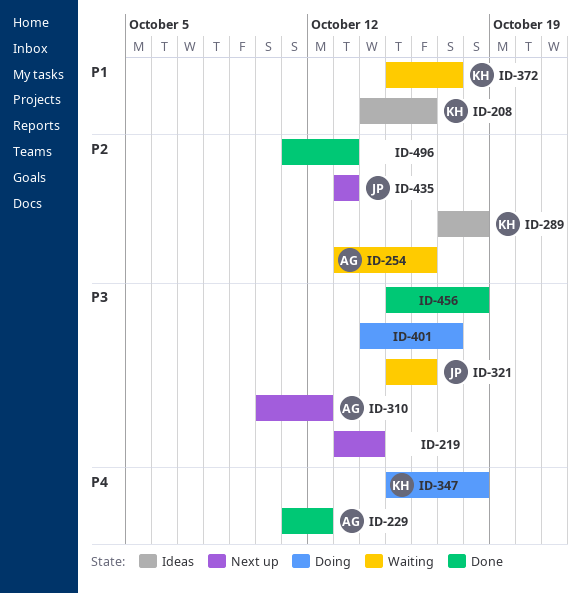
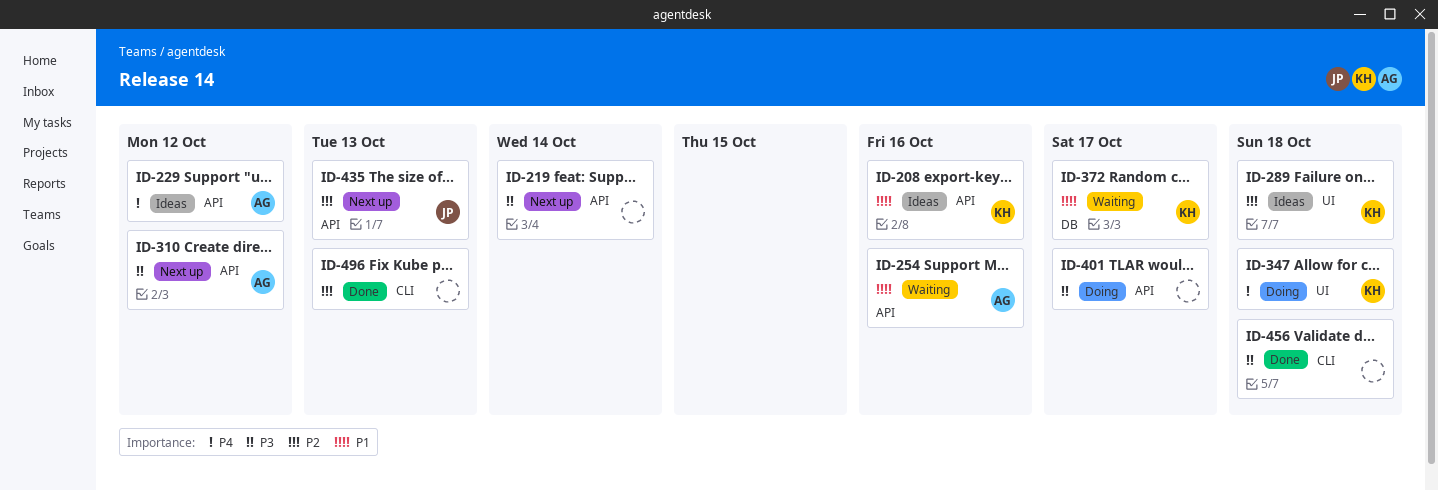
ID-229, status: Done -> Ideas
ID-254, priority: P2 -> P1
ID-321: present -> none

